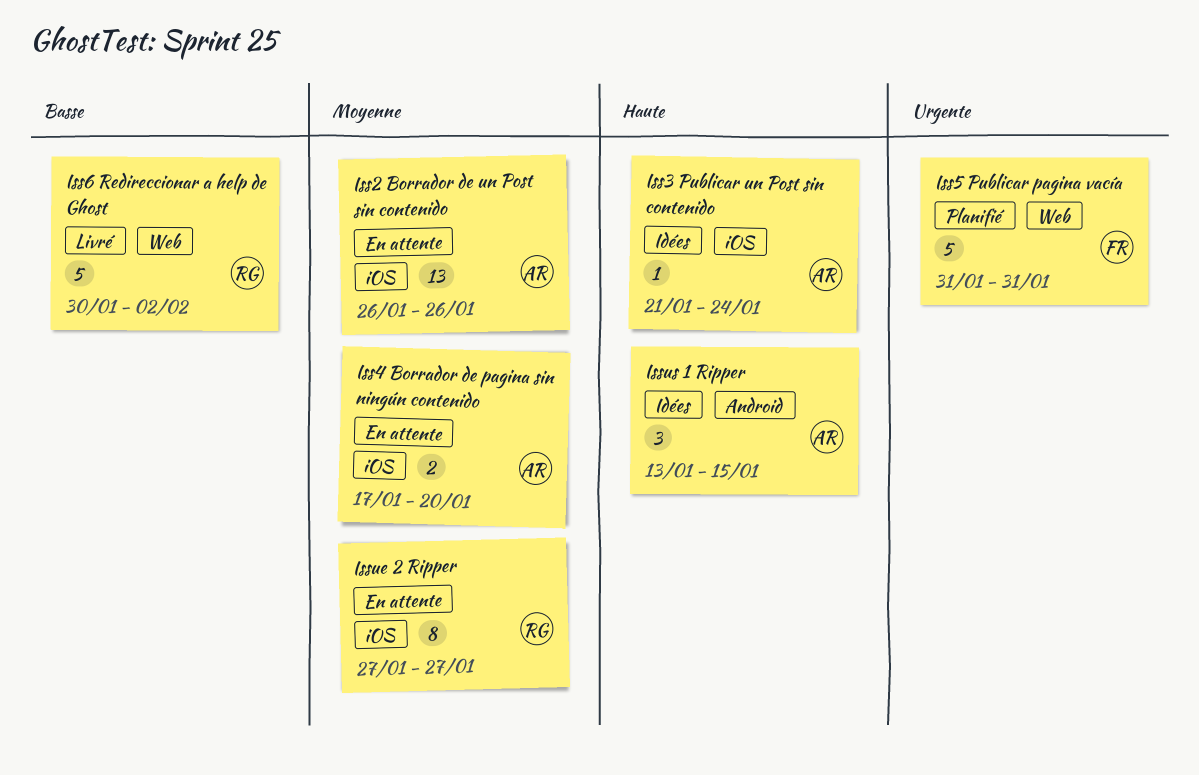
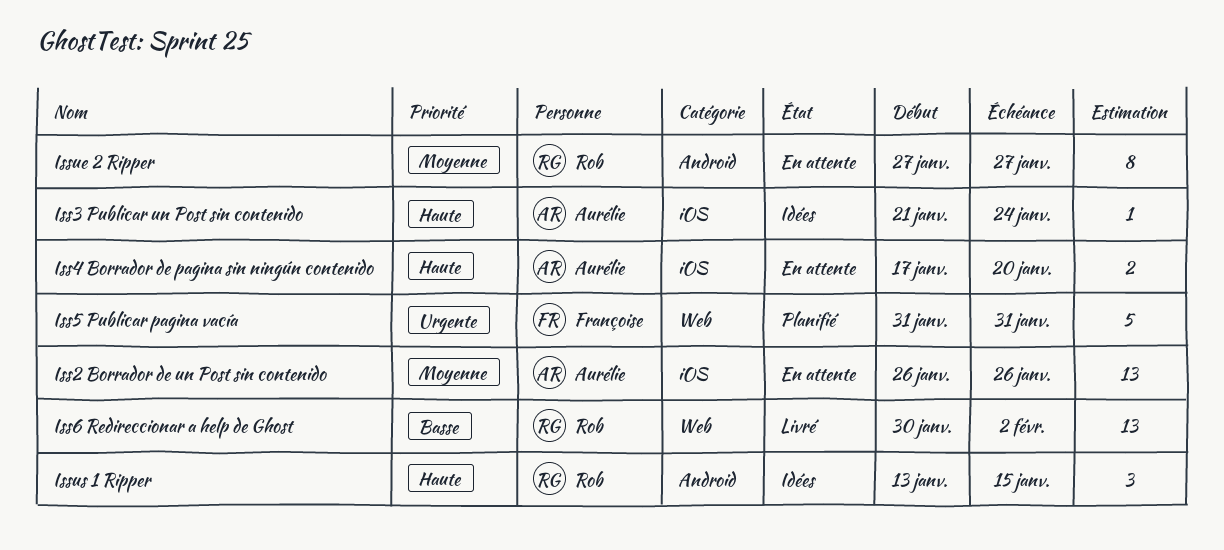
Iss4 Borrador de pagina sin ningún contenido, priority: Moyenne -> Haute
Iss6 Redireccionar a help de Ghost, estimate: 5 -> 13
Issue 2 Ripper, label: iOS -> Android
Issus 1 Ripper, owner: Aurélie -> Rob

